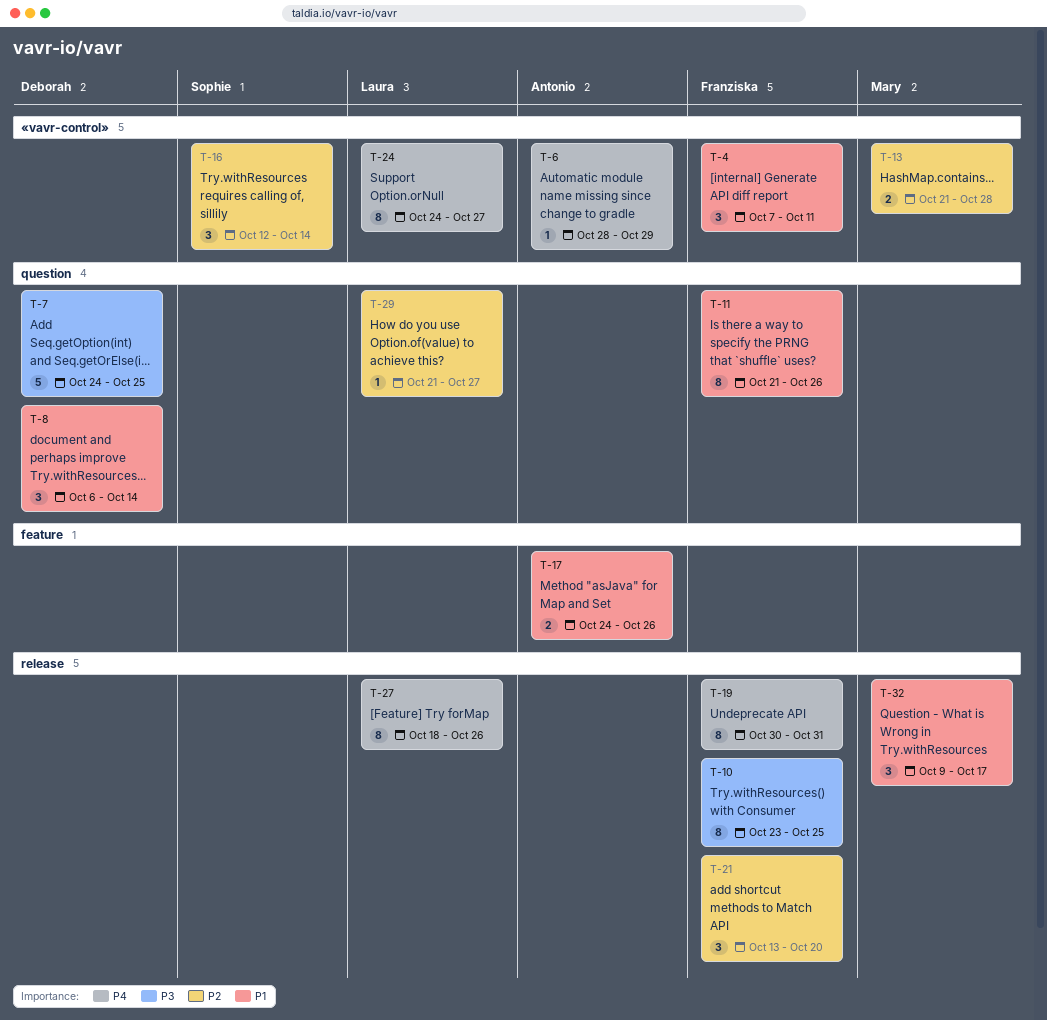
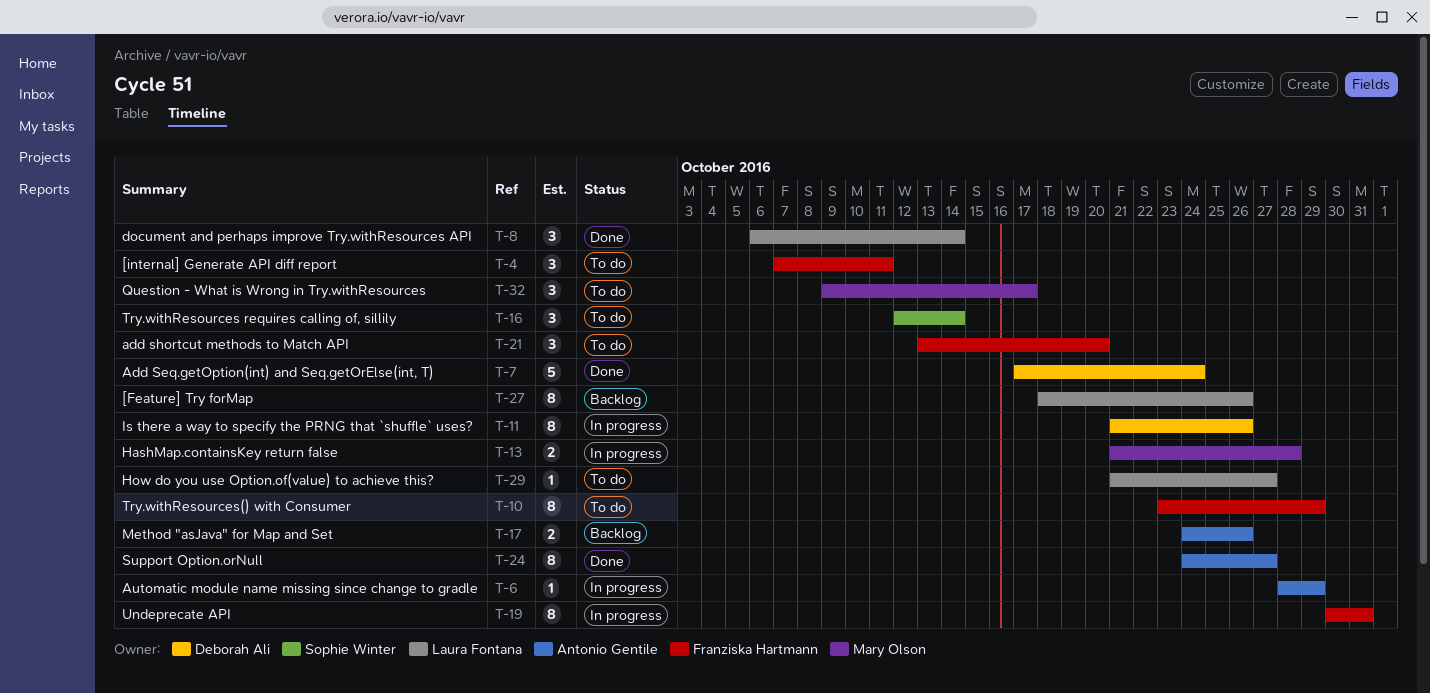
T-7, start: Oct 24 -> Oct 17
T-7, due: Oct 25 -> Oct 24
T-8, owner: Deborah Ali -> Laura Fontana
T-10, due: Oct 25 -> Oct 29
T-11, owner: Franziska Hartmann -> Deborah Ali
T-24, owner: Laura Fontana -> Antonio Gentile

